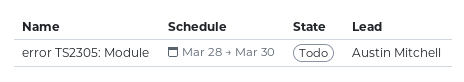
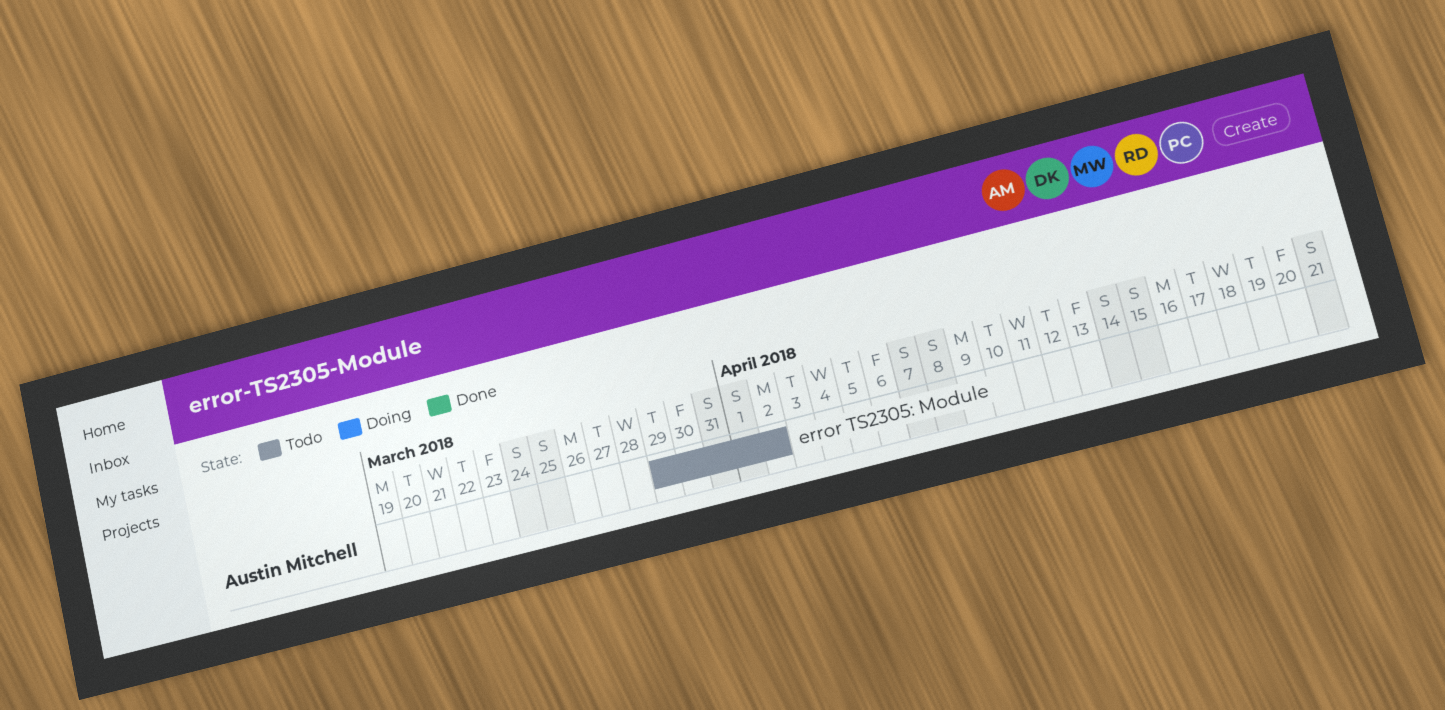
error TS2305: Module, start: Mar 28 -> Mar 29
error TS2305: Module, due: Mar 30 -> Apr 2

